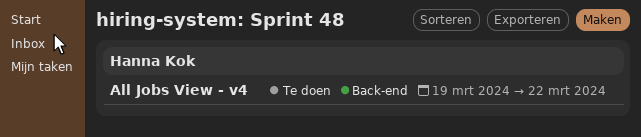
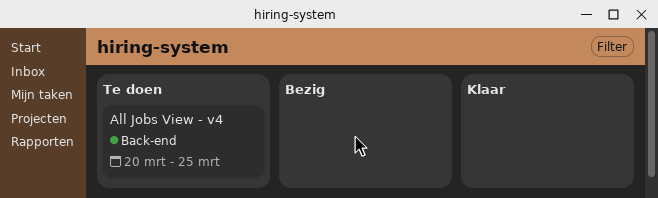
All Jobs View - v4, start: Mar 19 -> Mar 20
All Jobs View - v4, due: Mar 22 -> Mar 25

